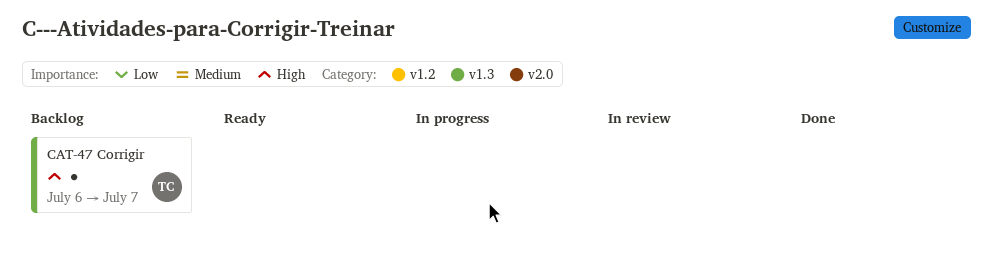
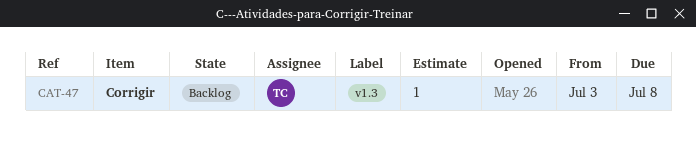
CAT-47, start: Jul 6 -> Jul 3
CAT-47, due: Jul 7 -> Jul 8

